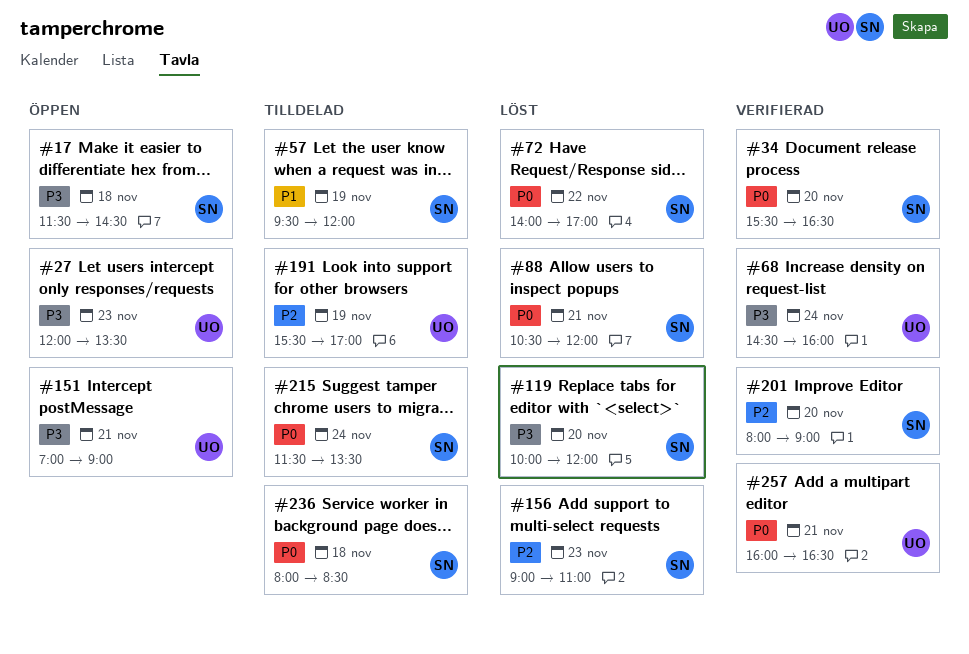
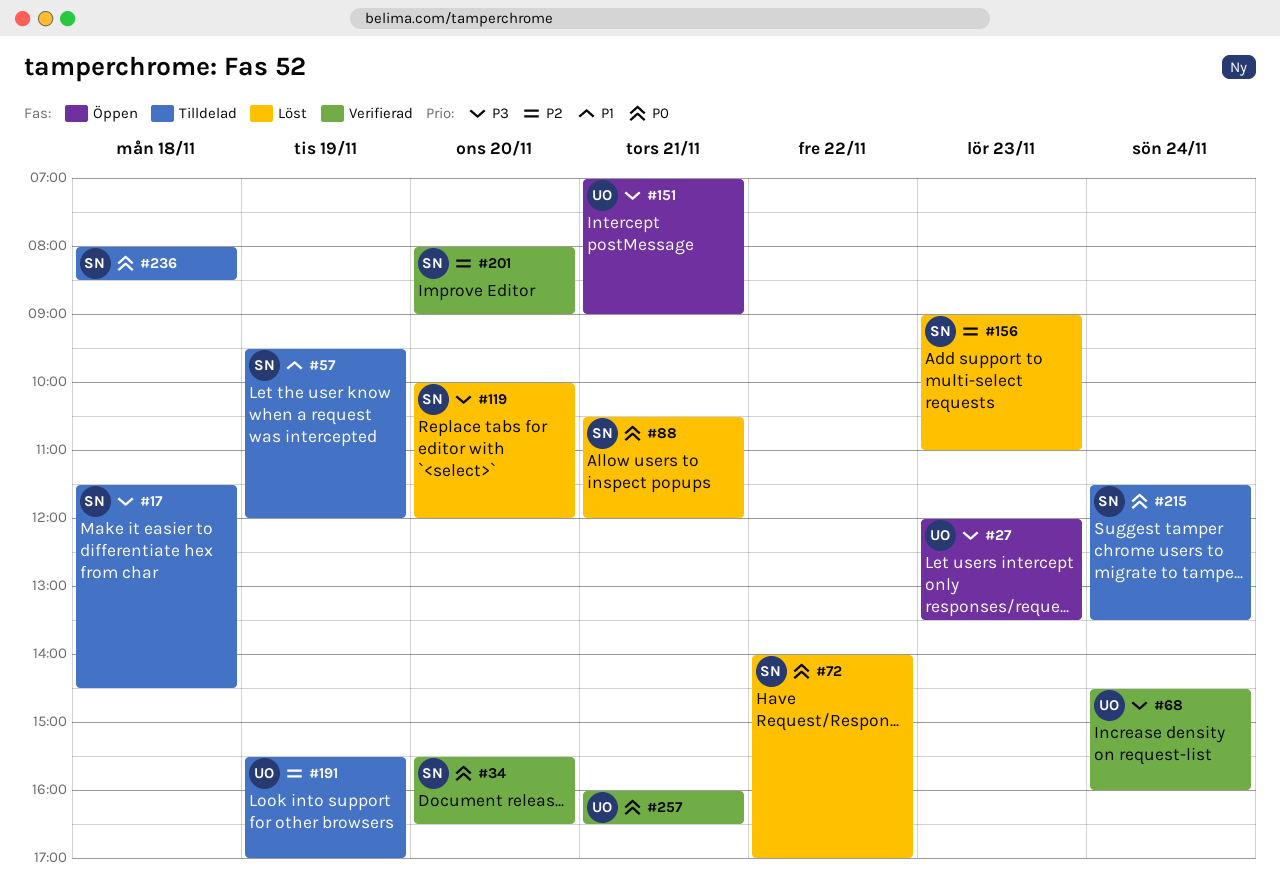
#17, status: Öppen -> Tilldelad

